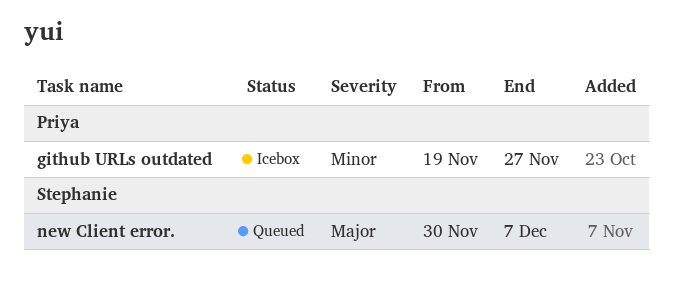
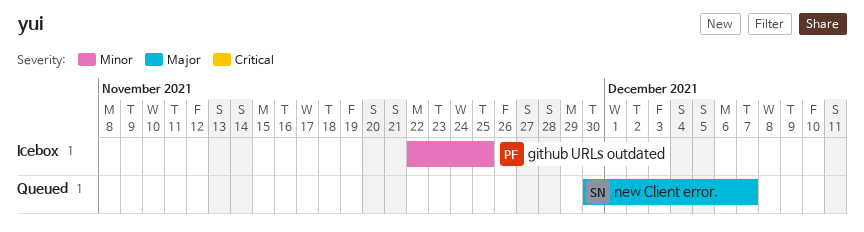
github URLs outdated, start: Nov 19 -> Nov 22
github URLs outdated, due: Nov 27 -> Nov 25

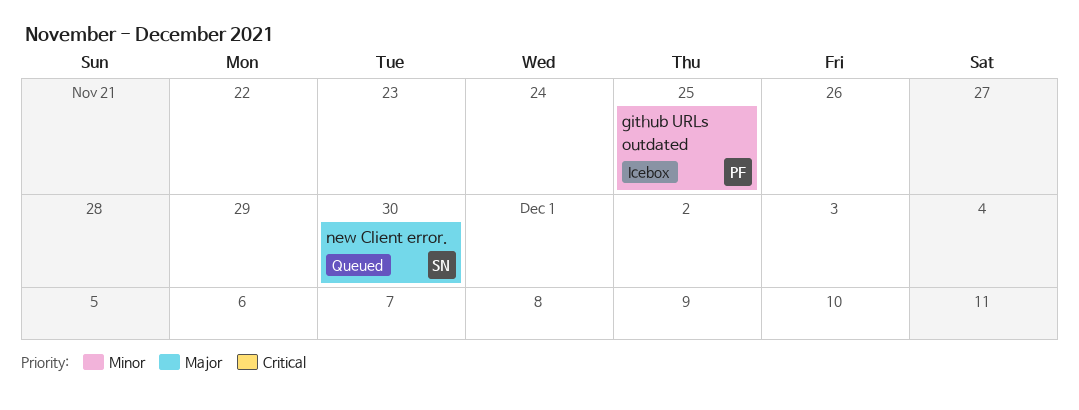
new Client error., due: Dec 7 -> Nov 30

